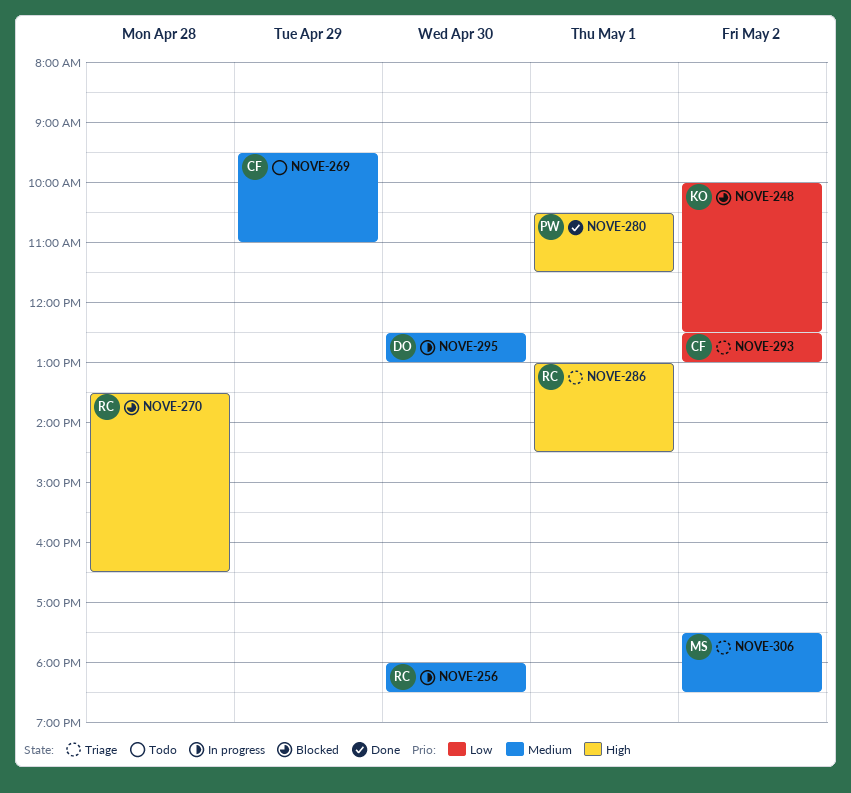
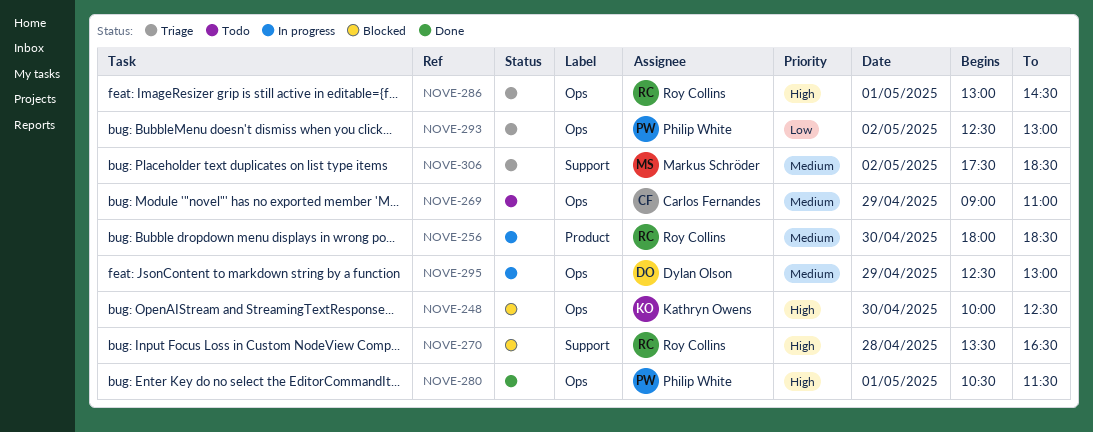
NOVE-248, priority: Low -> High
NOVE-248, day: May 2 -> Apr 30
NOVE-269, begins: 09:30 -> 09:00
NOVE-293, owner: Carlos Fernandes -> Philip White
NOVE-295, day: Apr 30 -> Apr 29

